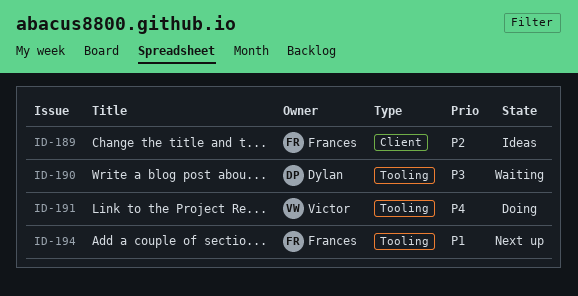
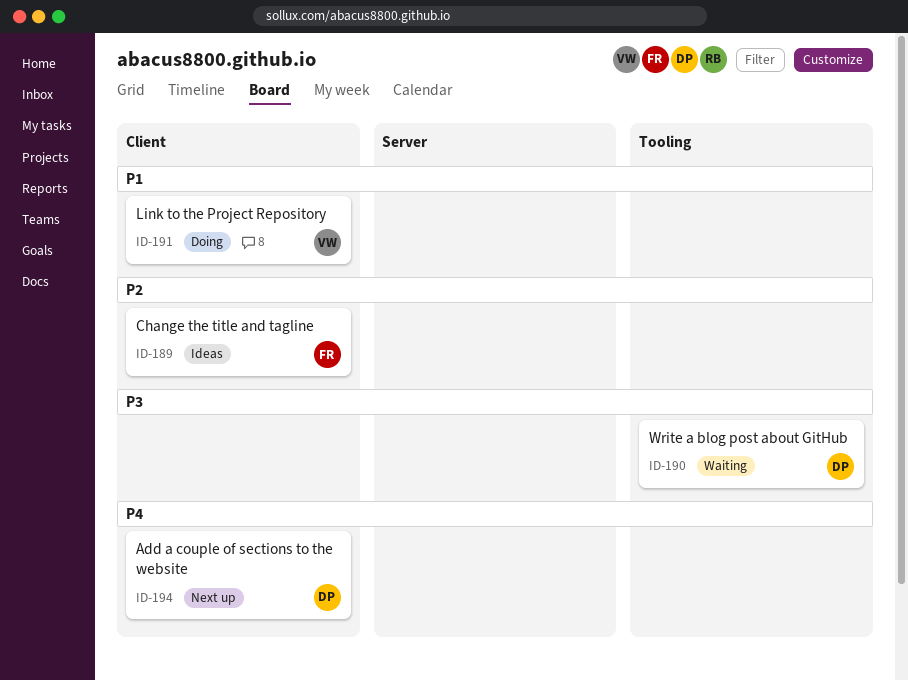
ID-191, priority: P4 -> P1
ID-191, label: Tooling -> Client
ID-194, owner: Frances -> Dylan
ID-194, priority: P1 -> P4
ID-194, label: Tooling -> Client

